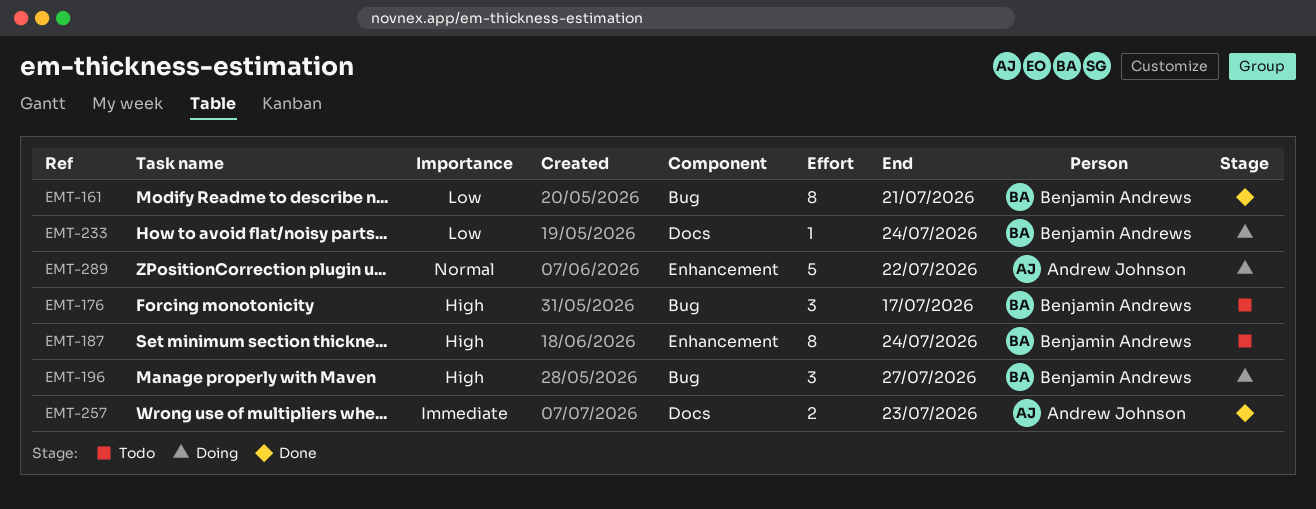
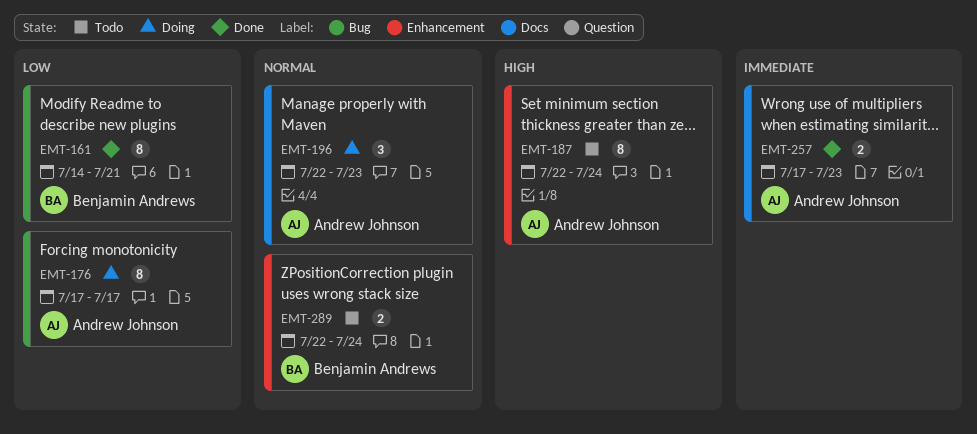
EMT-176, status: Todo -> Doing
EMT-176, owner: Benjamin Andrews -> Andrew Johnson
EMT-176, priority: High -> Low
EMT-176, estimate: 3 -> 8
EMT-187, owner: Benjamin Andrews -> Andrew Johnson
EMT-196, owner: Benjamin Andrews -> Andrew Johnson
EMT-196, priority: High -> Normal
EMT-196, label: Bug -> Docs
EMT-196, due: Jul 27 -> Jul 23
EMT-233: present -> none
EMT-289, status: Doing -> Todo
EMT-289, owner: Andrew Johnson -> Benjamin Andrews
EMT-289, estimate: 5 -> 2
EMT-289, due: Jul 22 -> Jul 24

